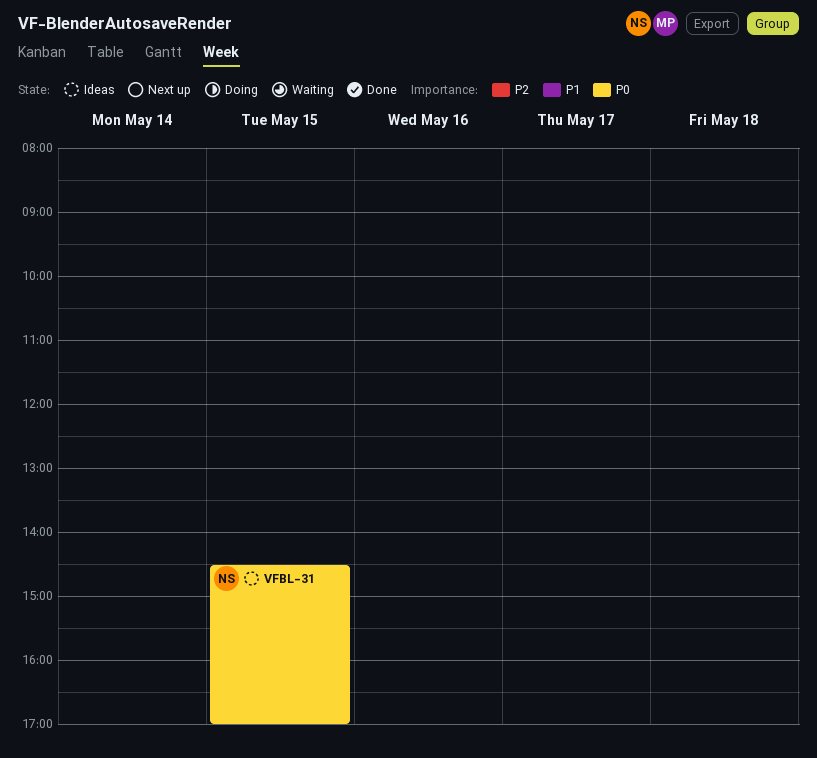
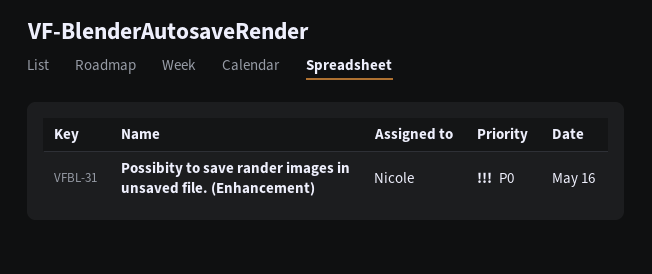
VFBL-31, day: May 15 -> May 16

